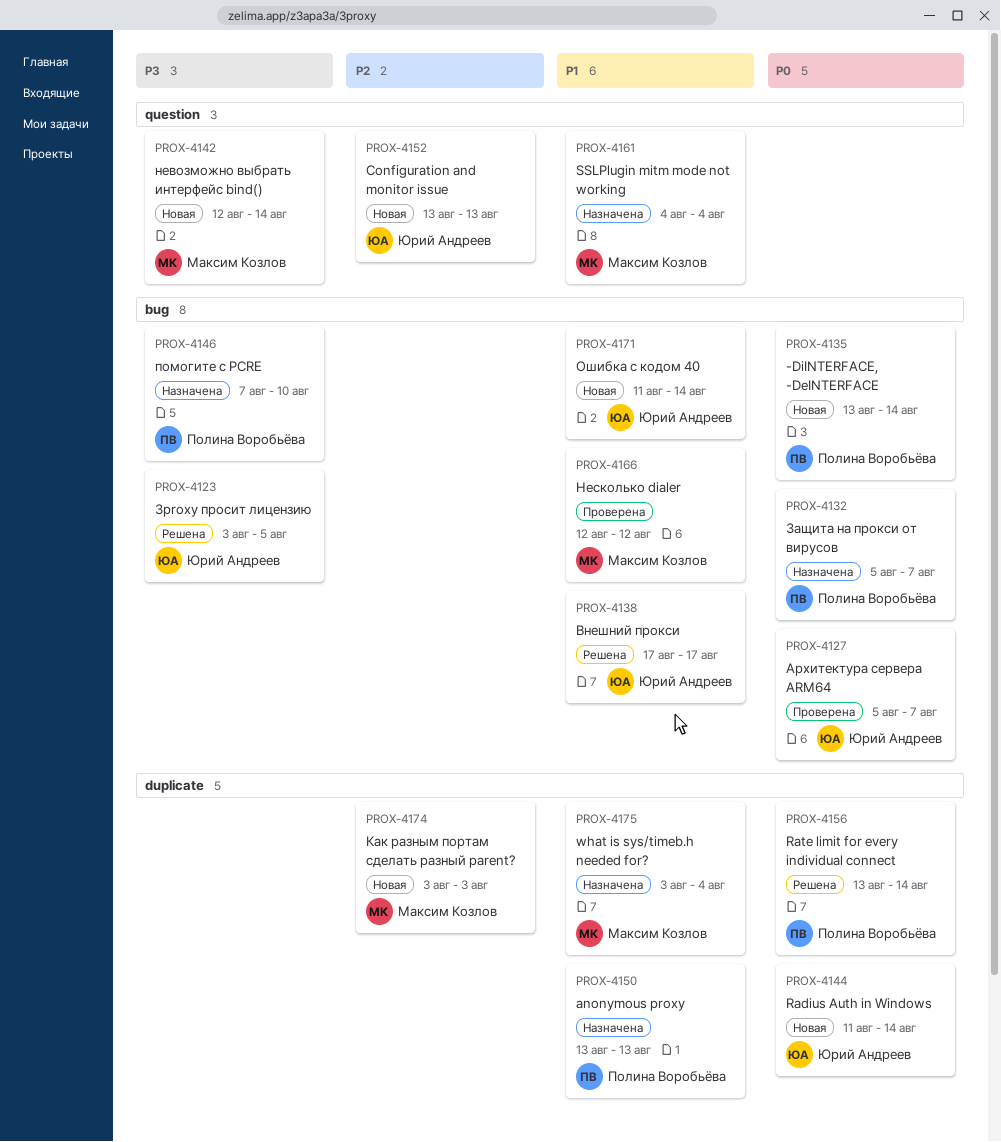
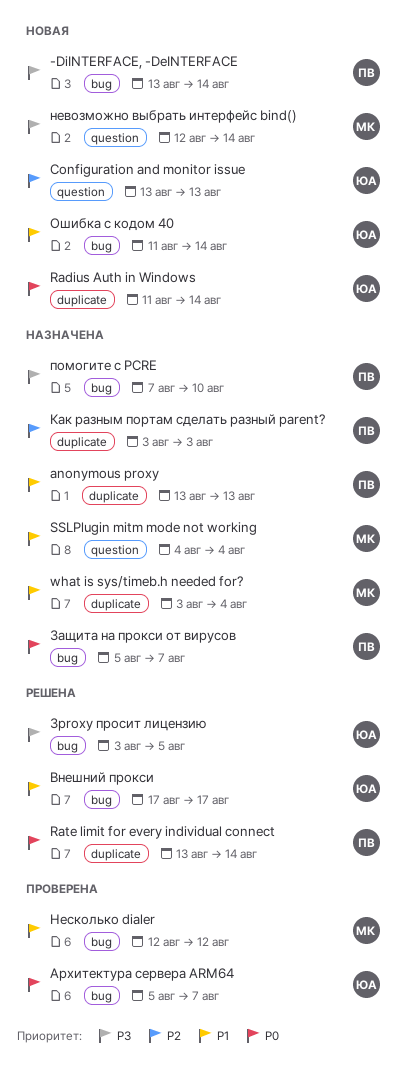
-DiINTERFACE, -DeINTERFACE, priority: P0 -> P3
Как разным портам сделать разный parent?, status: Новая -> Назначена
Как разным портам сделать разный parent?, owner: Максим Козлов -> Полина Воробьёва

